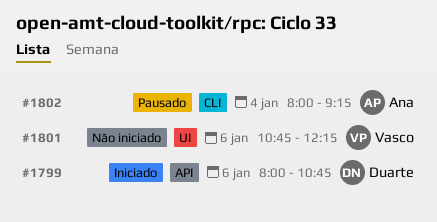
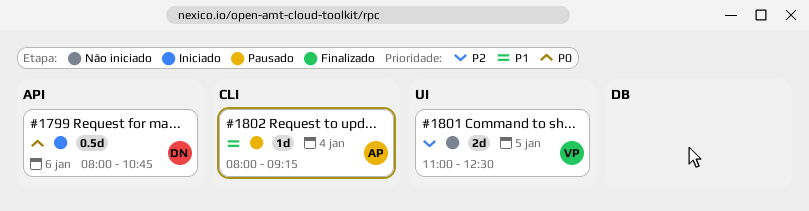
#1801, day: Jan 6 -> Jan 5
#1801, begins: 10:45 -> 11:00
#1801, ends: 12:15 -> 12:30

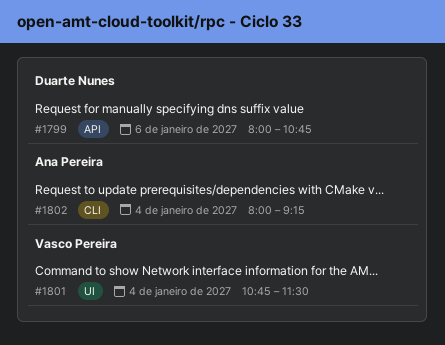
#1801, day: Jan 5 -> Jan 4
#1801, begins: 11:00 -> 10:45
#1801, ends: 12:30 -> 11:30

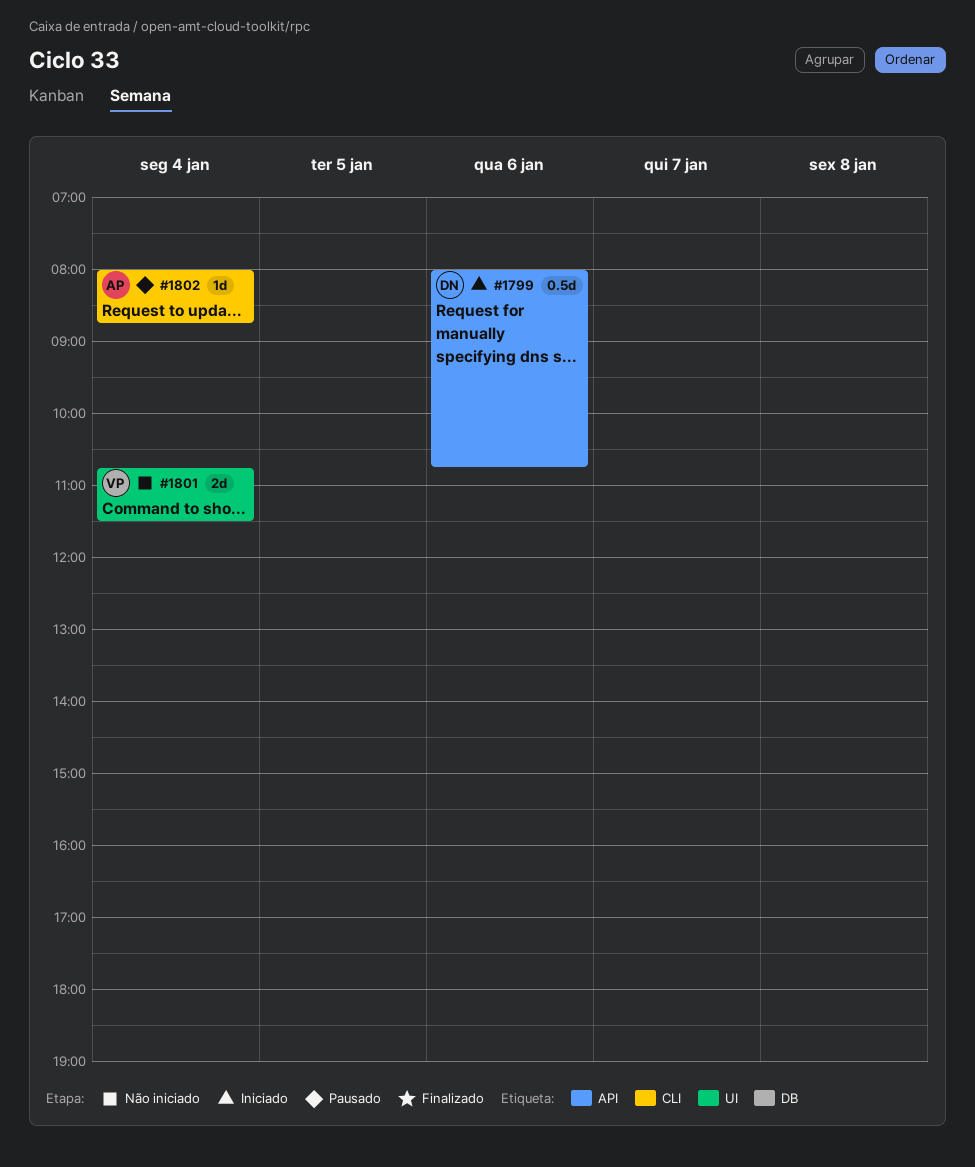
#1802, ends: 09:15 -> 08:45

